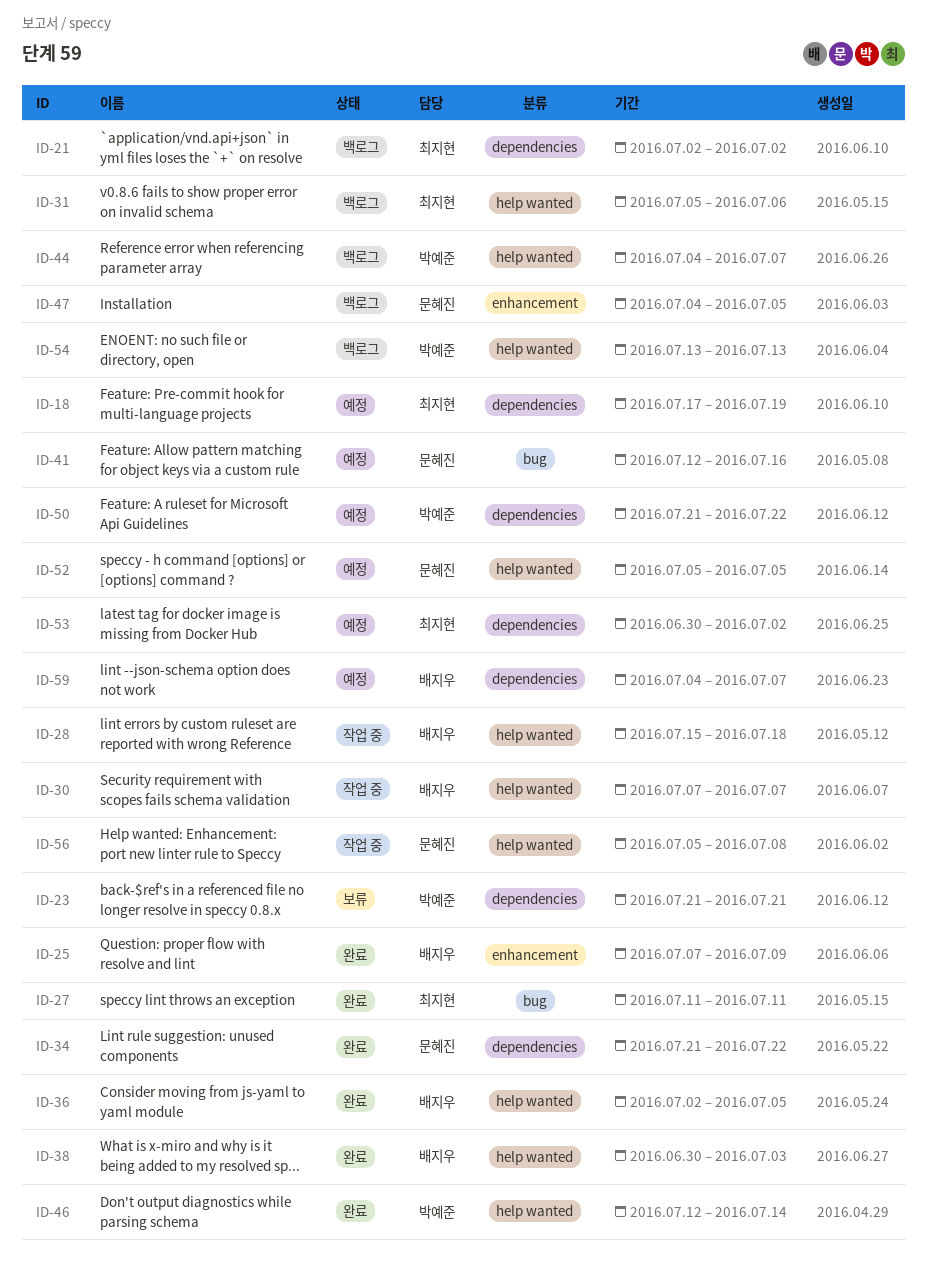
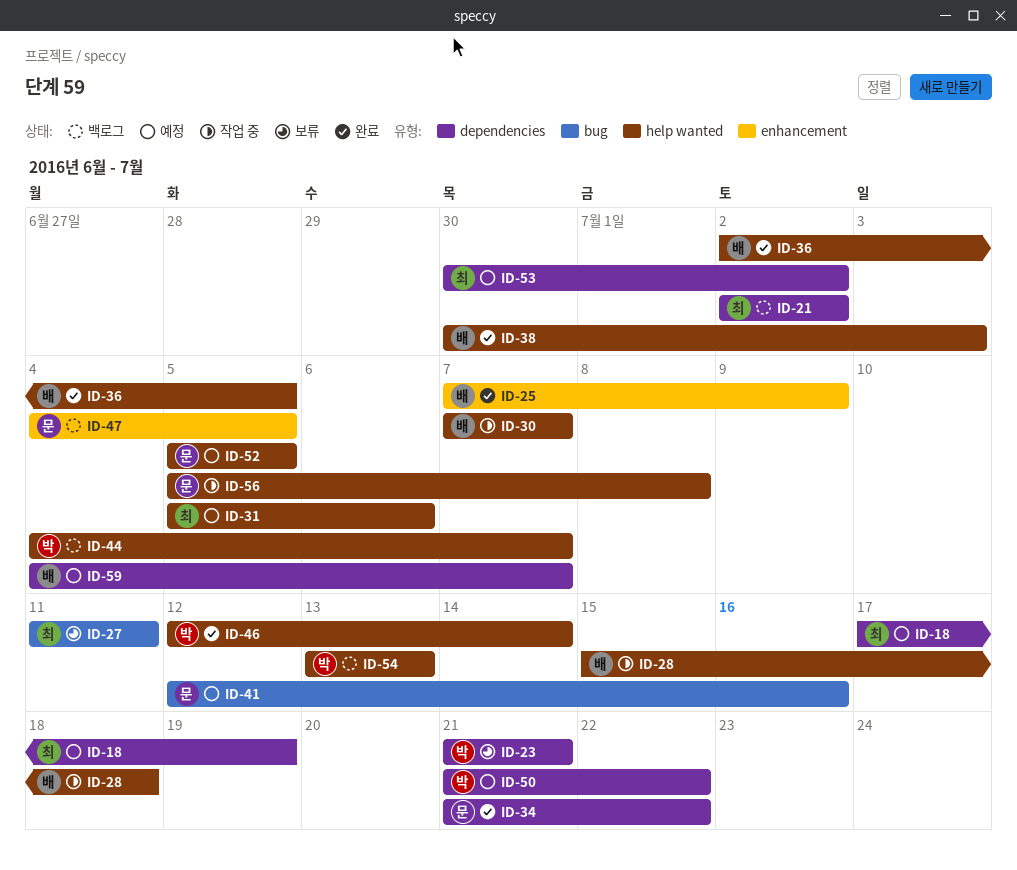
ID-27, status: 완료 -> 보류
ID-31, status: 백로그 -> 예정

